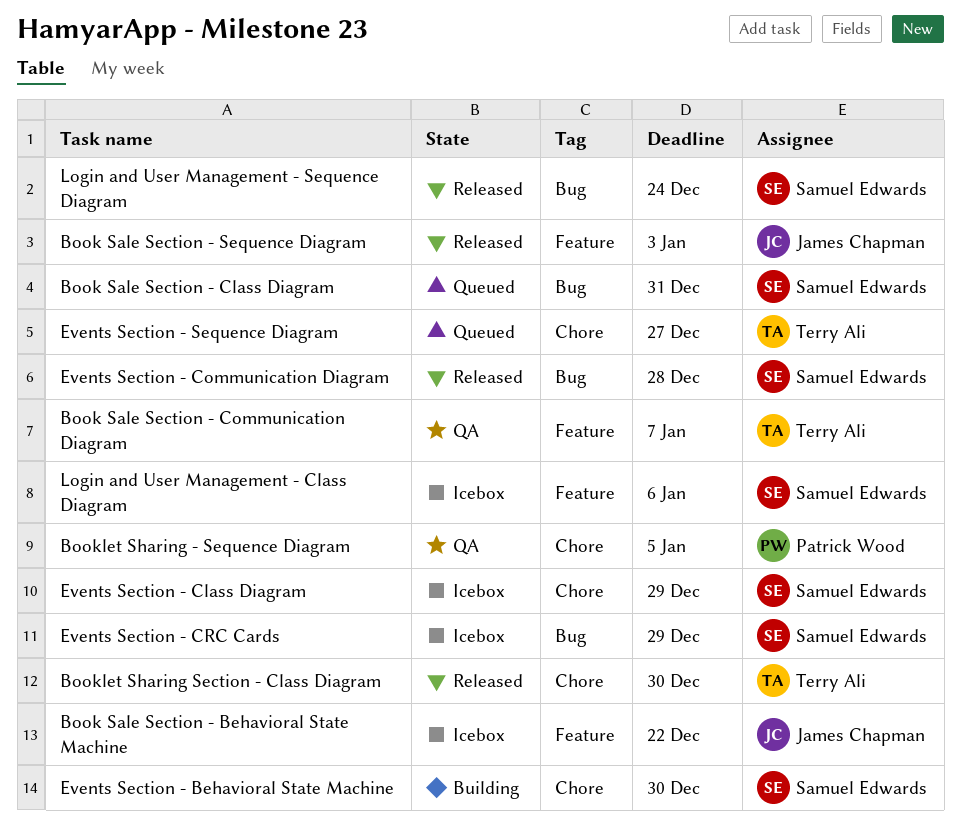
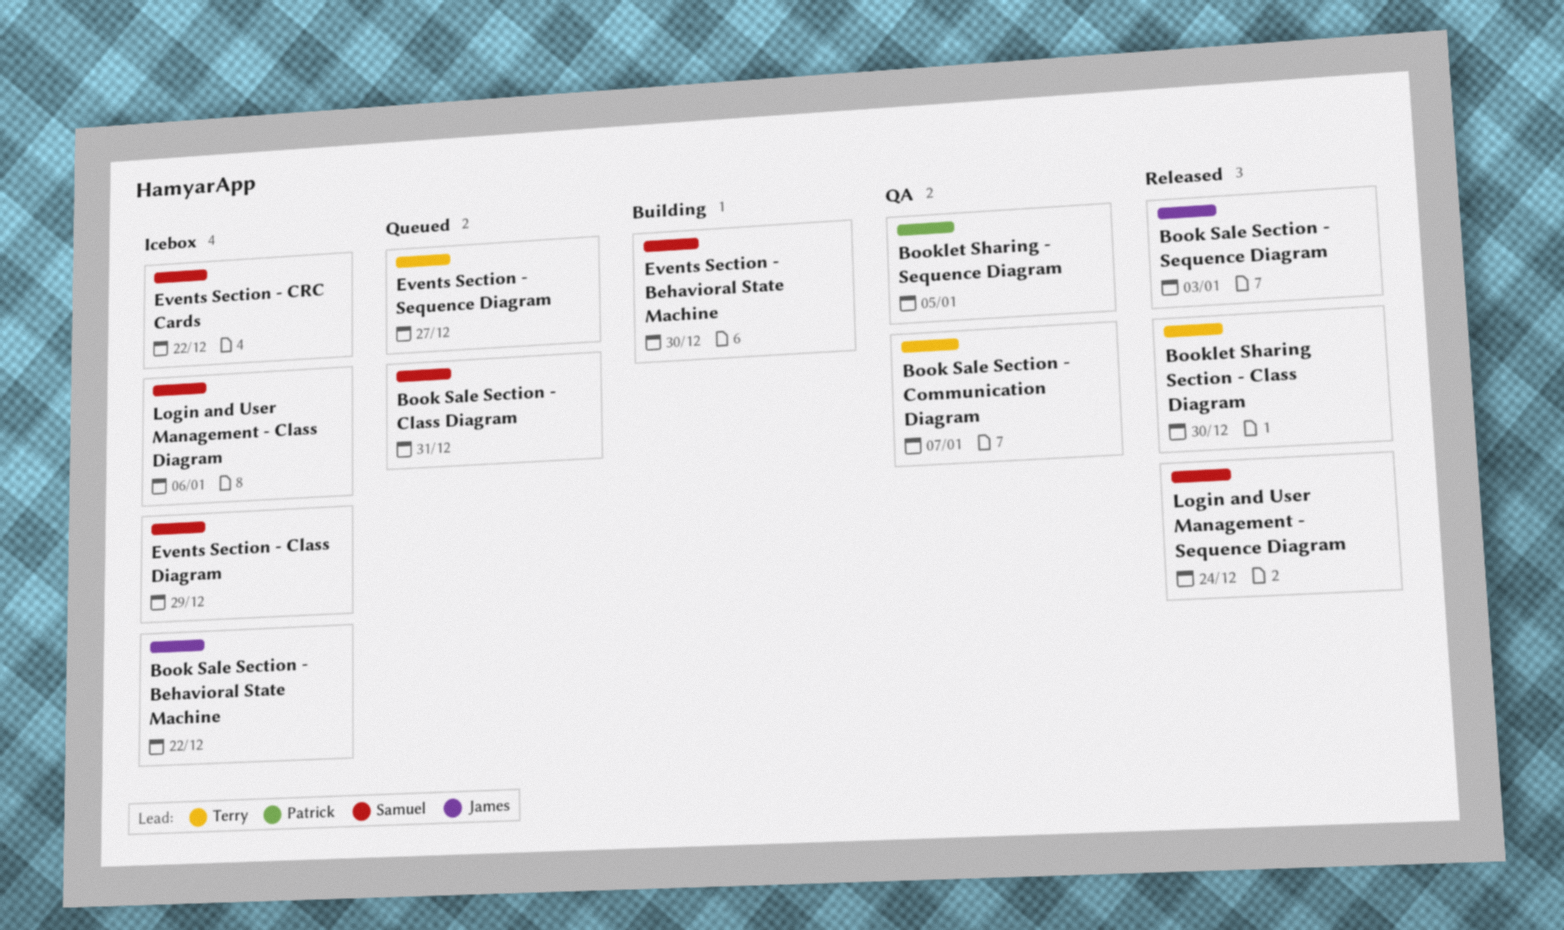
Events Section - Communication Diagram: present -> none
Events Section - CRC Cards, due: Dec 29 -> Dec 22

